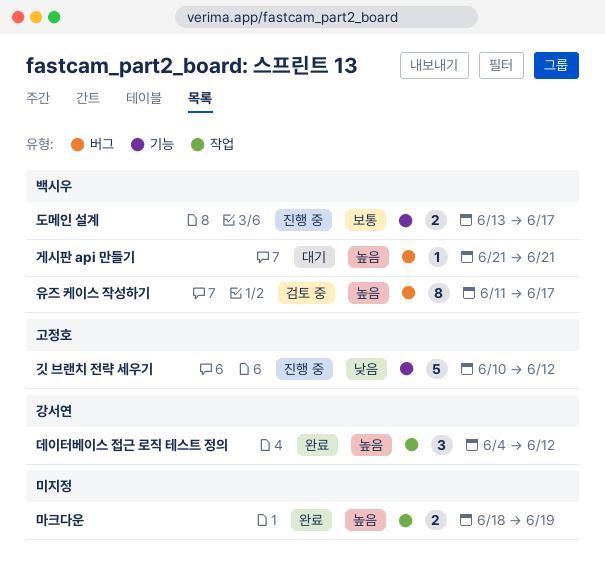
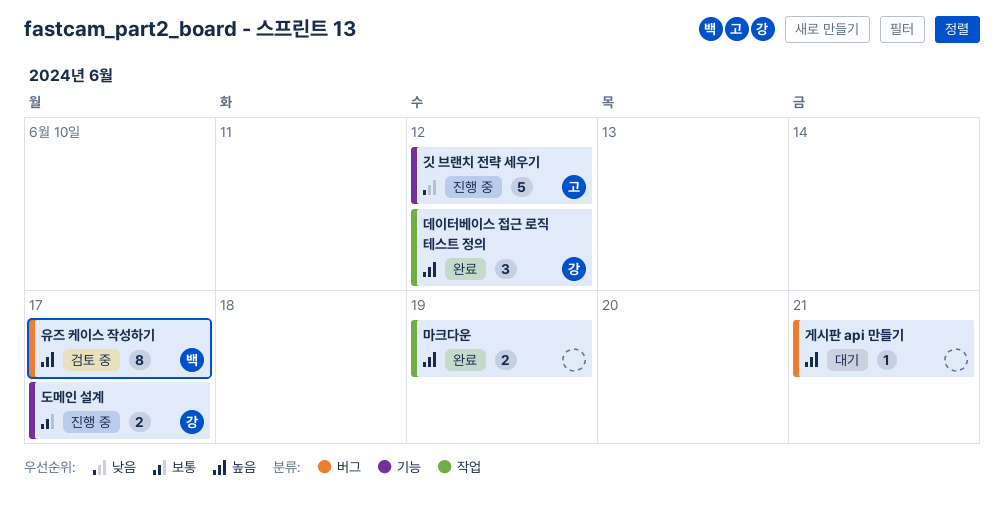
게시판 api 만들기, owner: 백시우 -> none
도메인 설계, owner: 백시우 -> 강서연

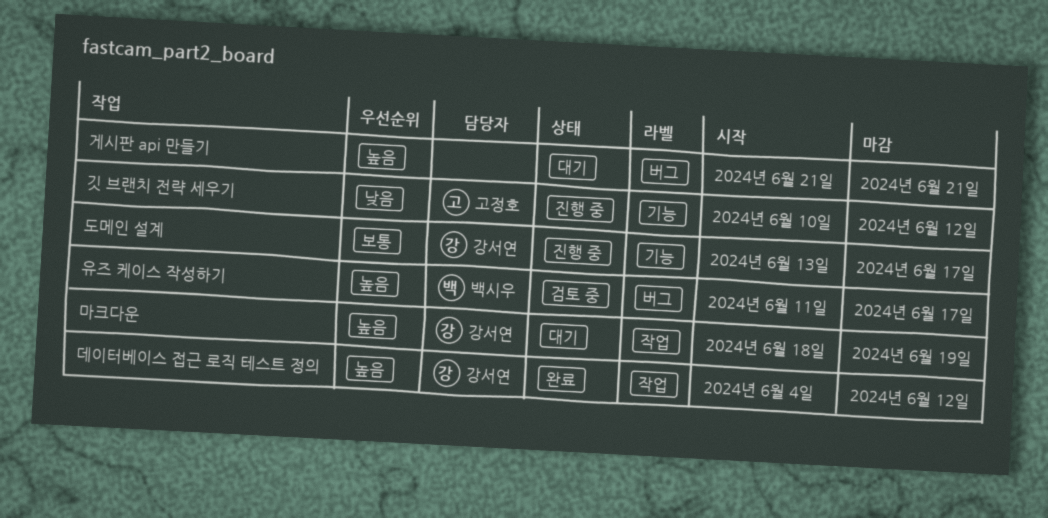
마크다운, status: 완료 -> 대기
마크다운, owner: none -> 강서연

